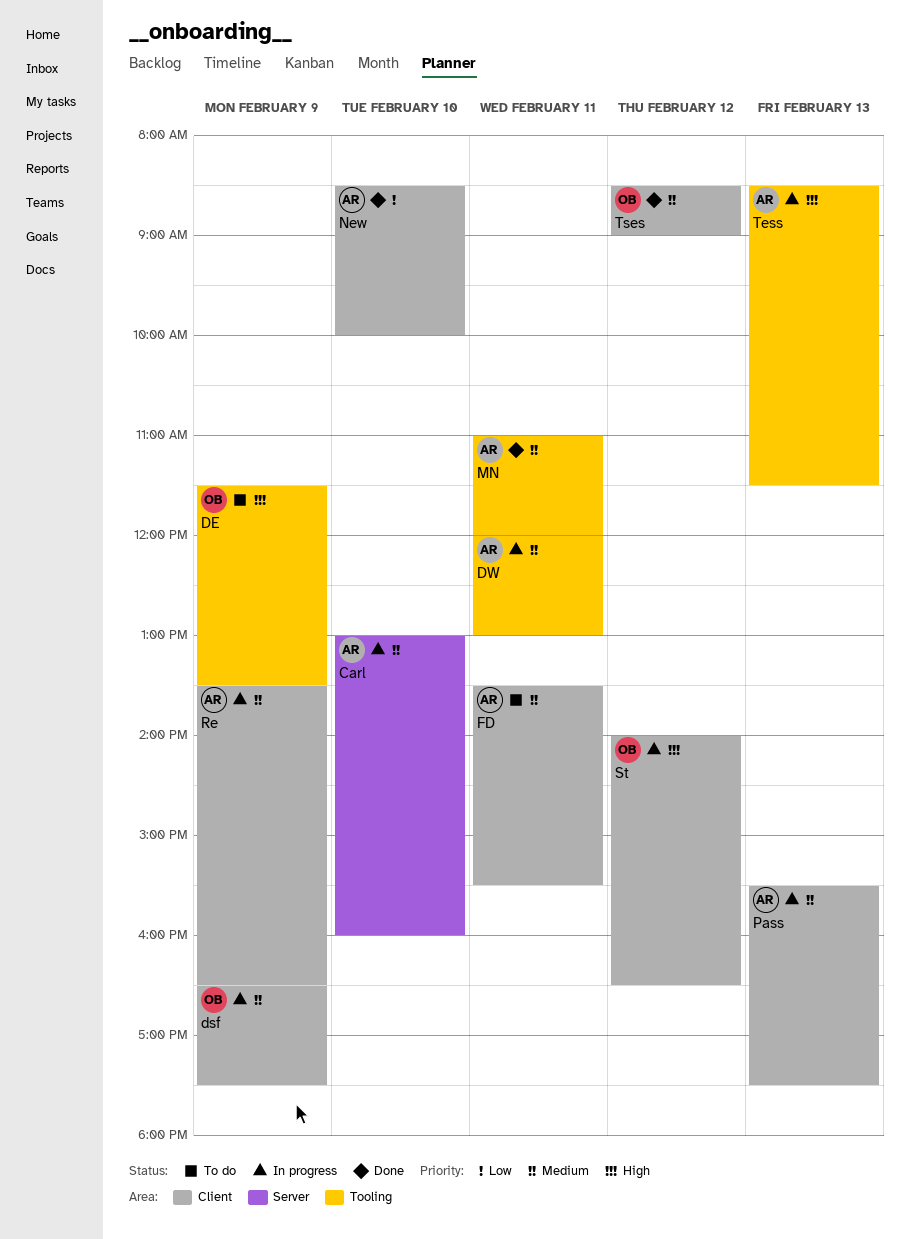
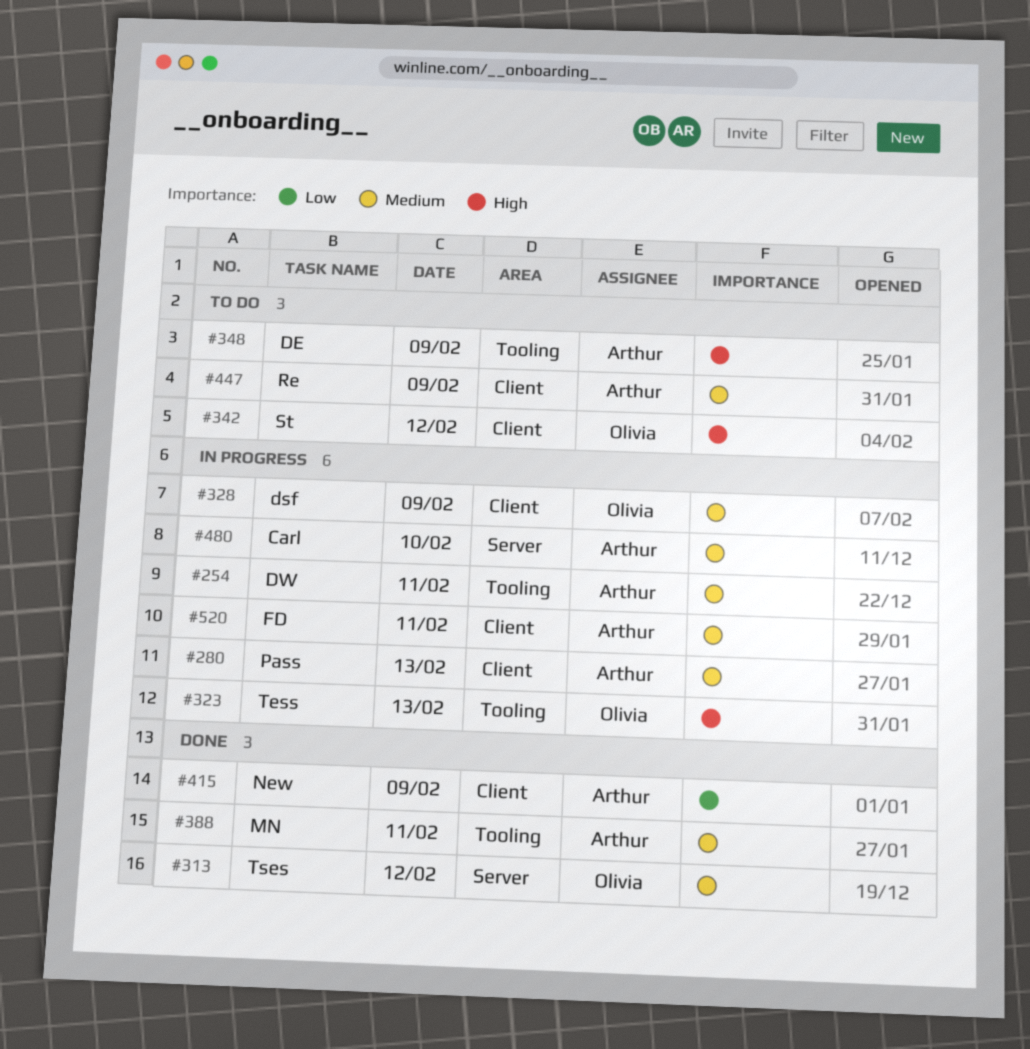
DE, owner: Olivia -> Arthur
FD, status: To do -> In progress
New, day: Feb 10 -> Feb 9
Re, status: In progress -> To do
St, status: In progress -> To do
Tess, owner: Arthur -> Olivia
Tses, label: Client -> Server

